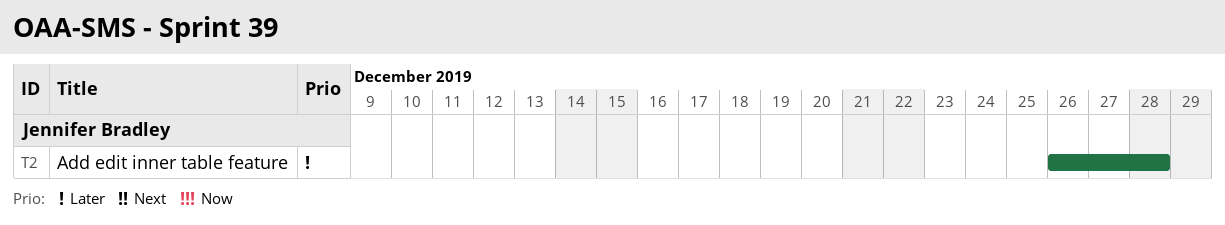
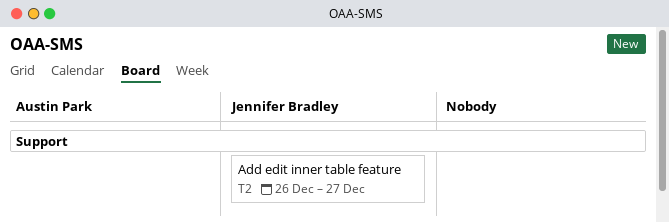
T2, due: Dec 28 -> Dec 27

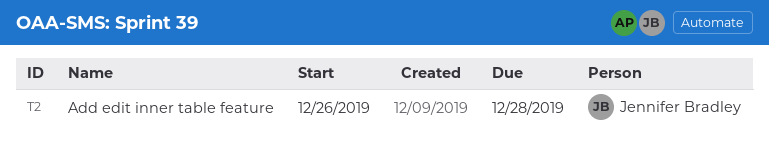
T2, due: Dec 27 -> Dec 28

